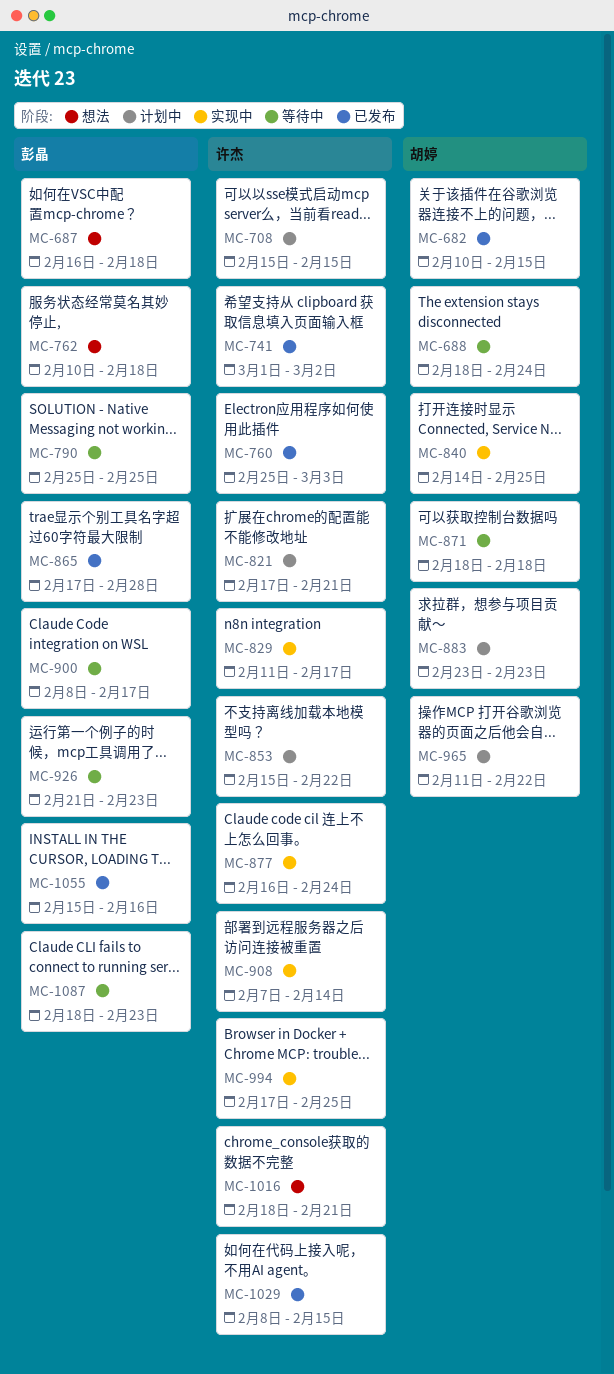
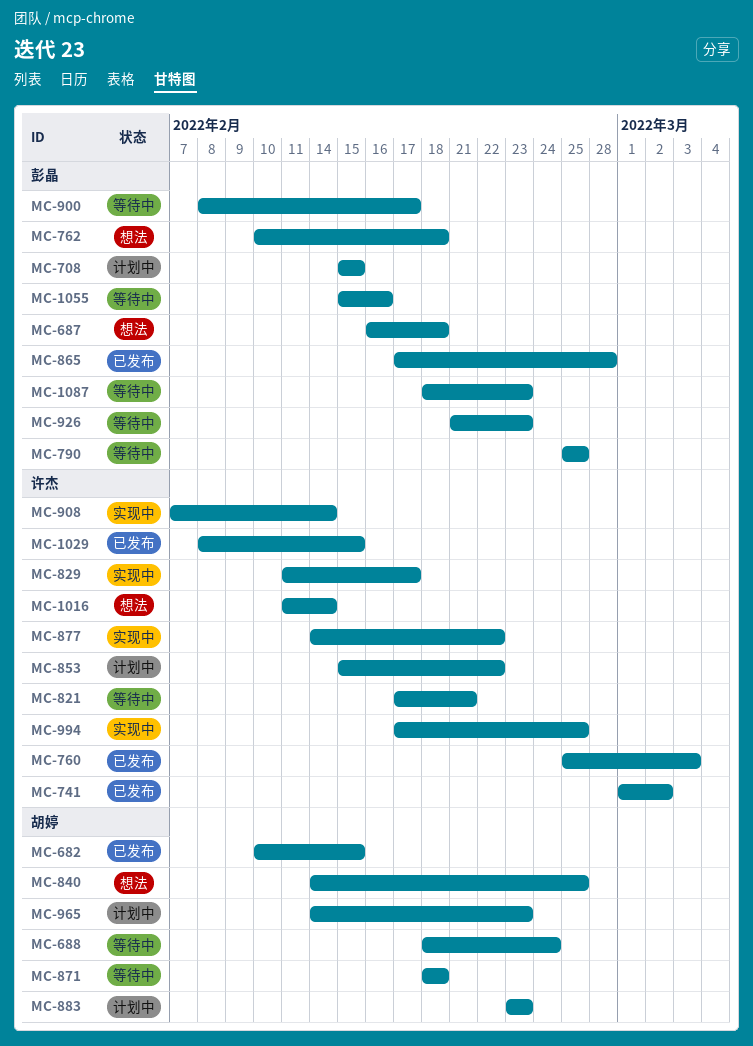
MC-708, owner: 许杰 -> 彭晶
MC-821, status: 计划中 -> 等待中
MC-840, status: 实现中 -> 想法
MC-877, start: Feb 16 -> Feb 14
MC-877, due: Feb 24 -> Feb 22
MC-965, start: Feb 11 -> Feb 14
MC-965, due: Feb 22 -> Feb 23
MC-1016, start: Feb 18 -> Feb 11
MC-1016, due: Feb 21 -> Feb 14
MC-1055, status: 已发布 -> 等待中

